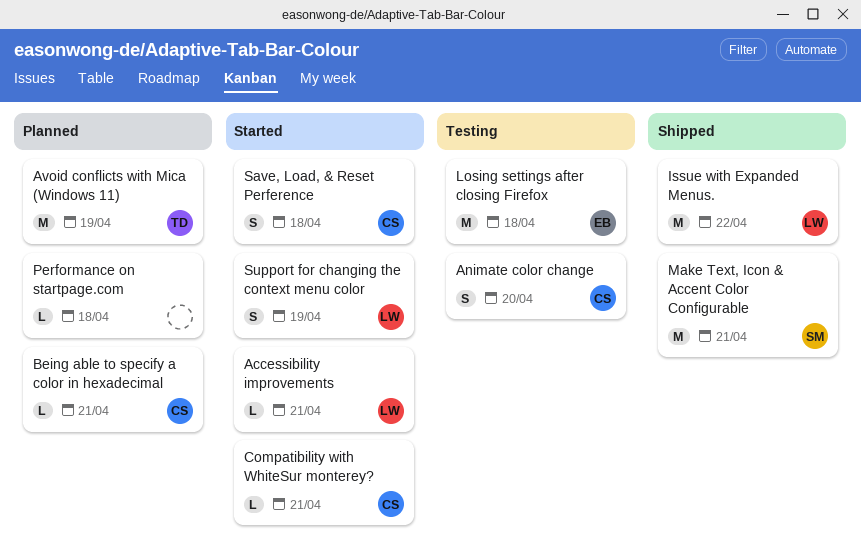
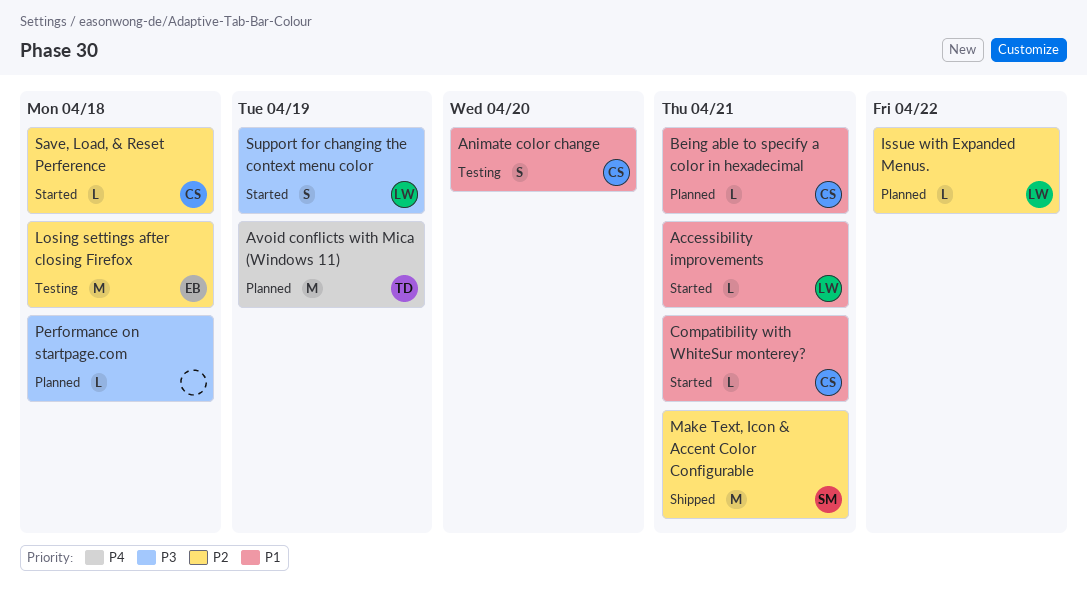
Issue with Expanded Menus., status: Shipped -> Planned
Issue with Expanded Menus., estimate: M -> L
Save, Load, & Reset Perference, estimate: S -> L

